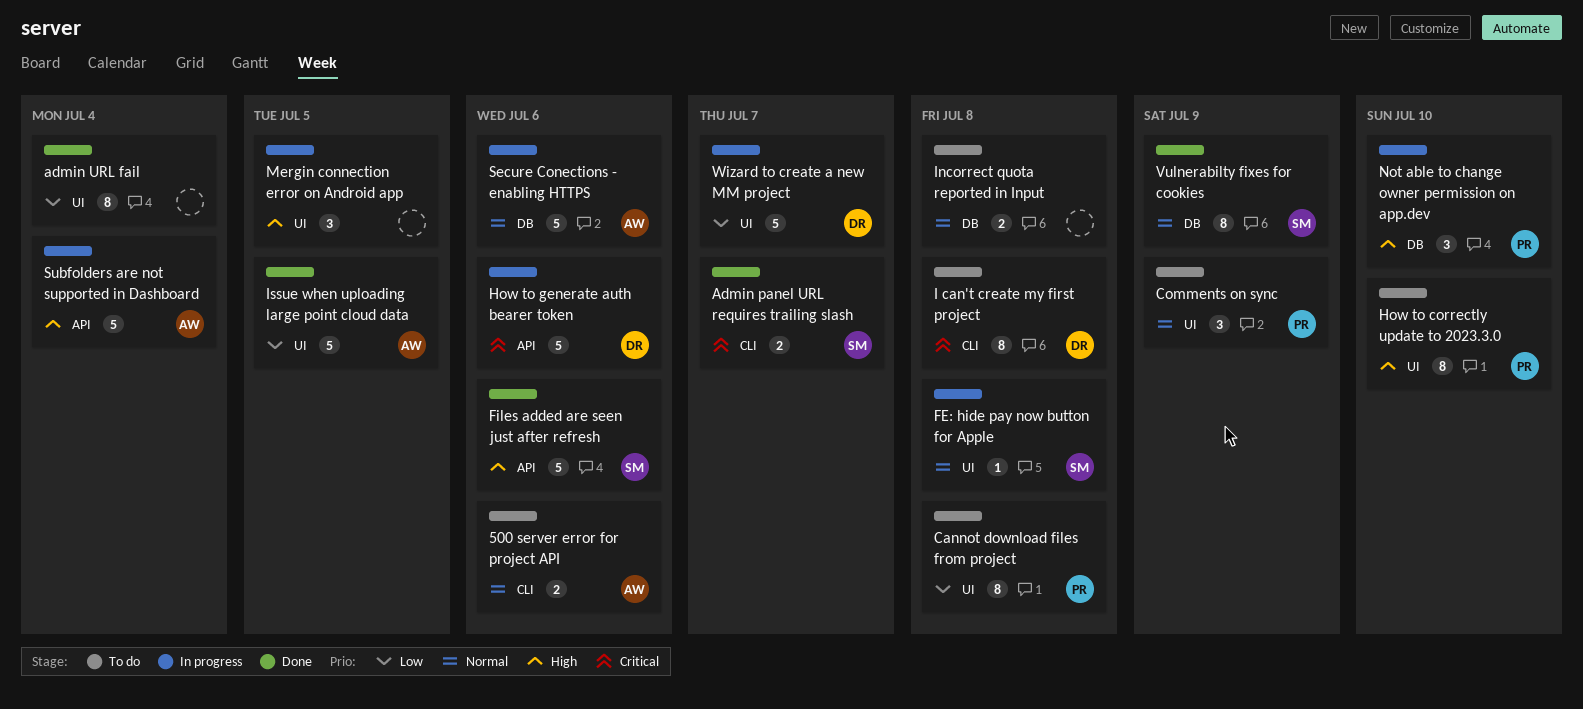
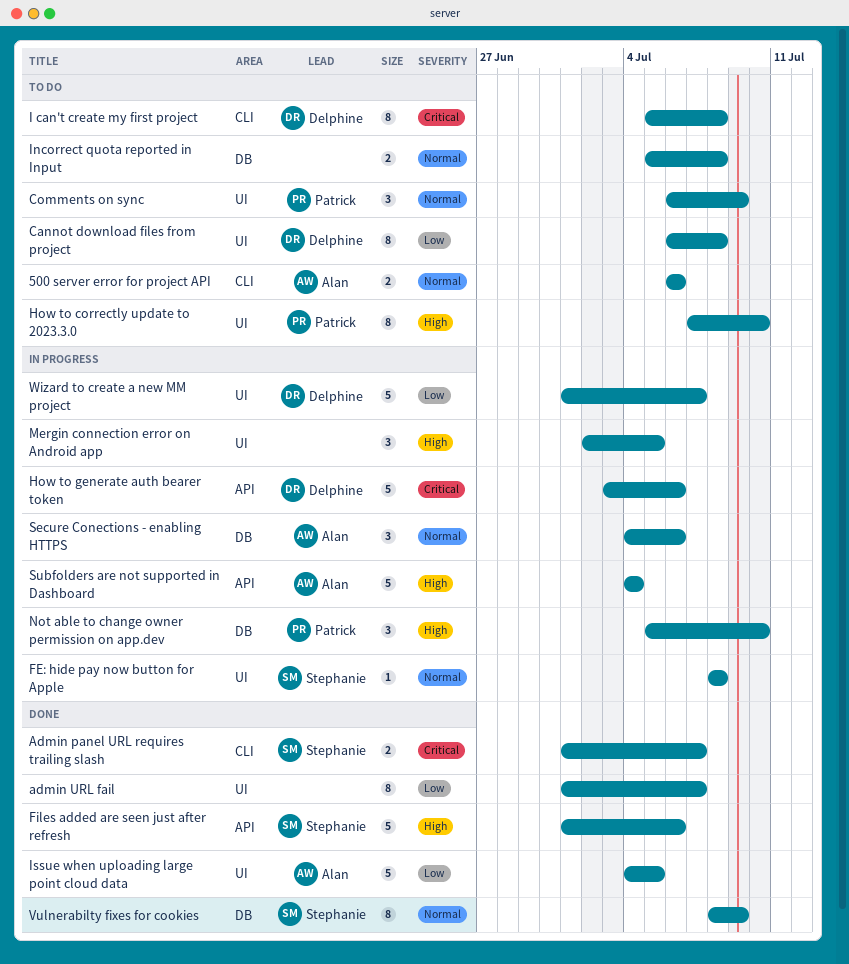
admin URL fail, due: Jul 4 -> Jul 7
Cannot download files from project, owner: Patrick -> Delphine
Secure Conections - enabling HTTPS, estimate: 5 -> 3

